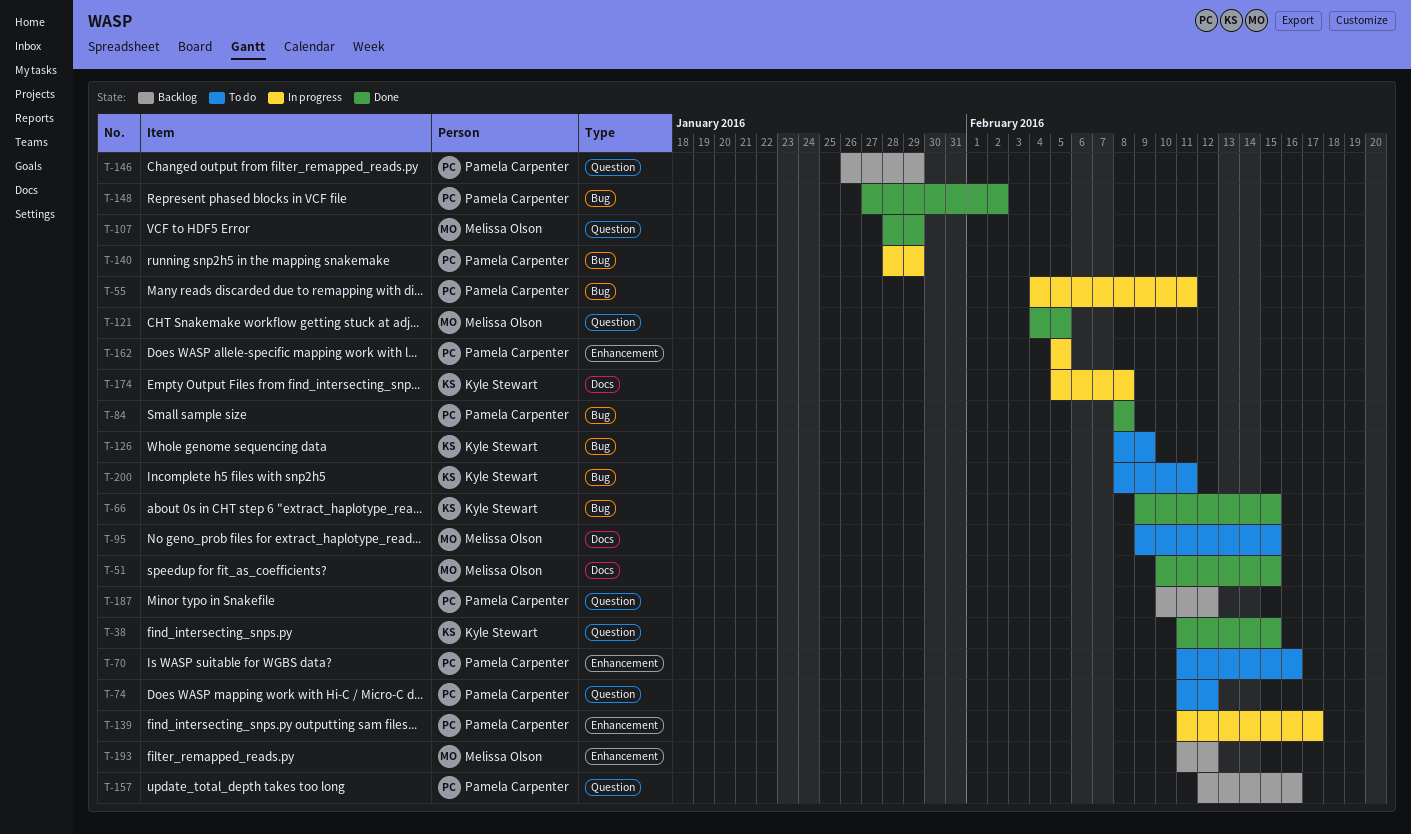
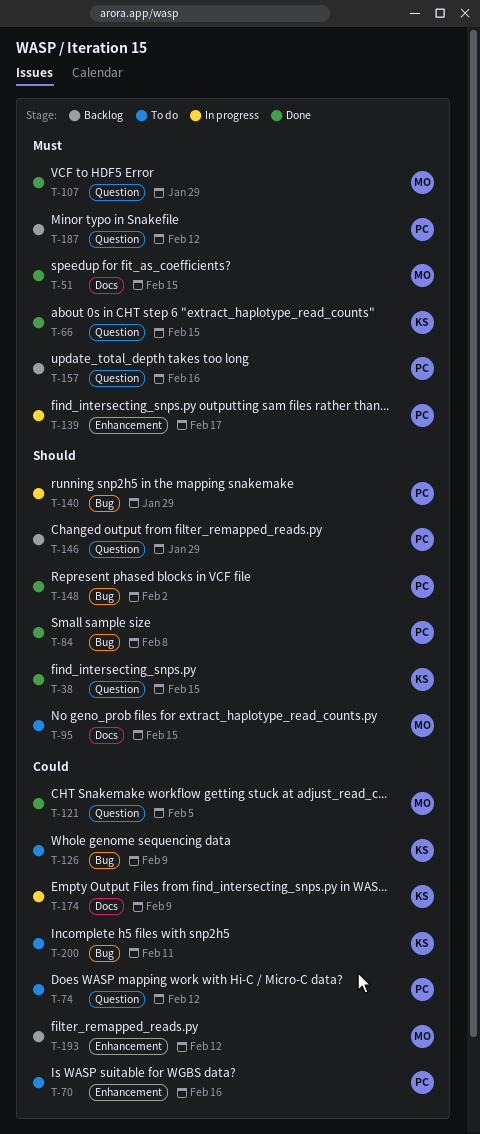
T-55: present -> none
T-66, label: Bug -> Question
T-162: present -> none
T-174, due: Feb 8 -> Feb 9

